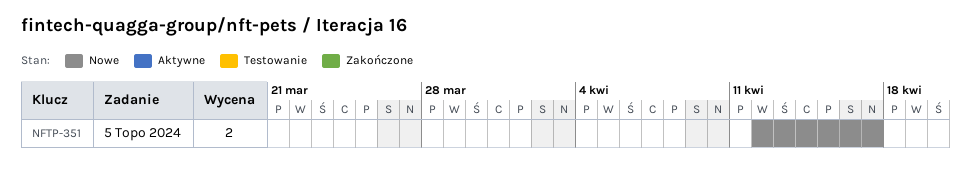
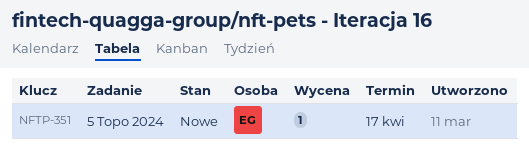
NFTP-351, estimate: 2 -> 1

